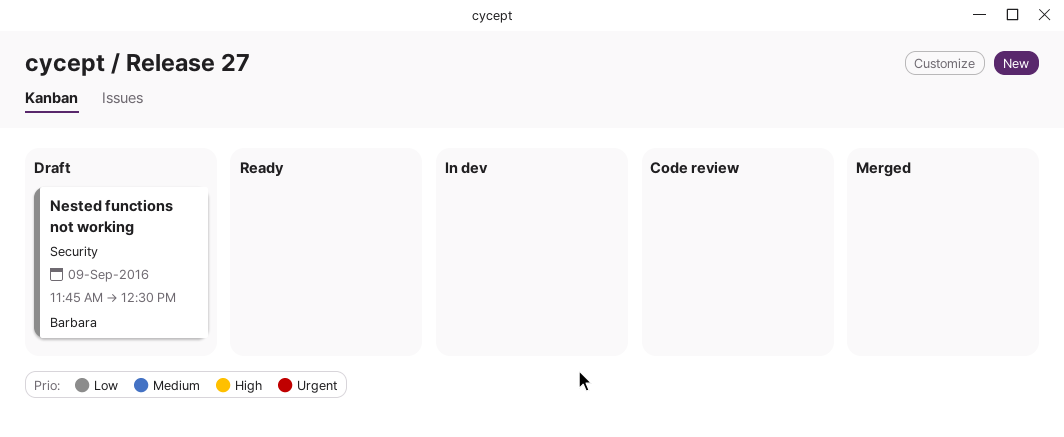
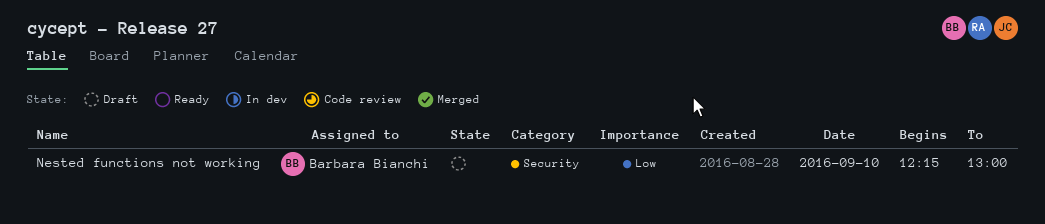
Nested functions not working, day: Sep 9 -> Sep 10
Nested functions not working, begins: 11:45 -> 12:15
Nested functions not working, ends: 12:30 -> 13:00

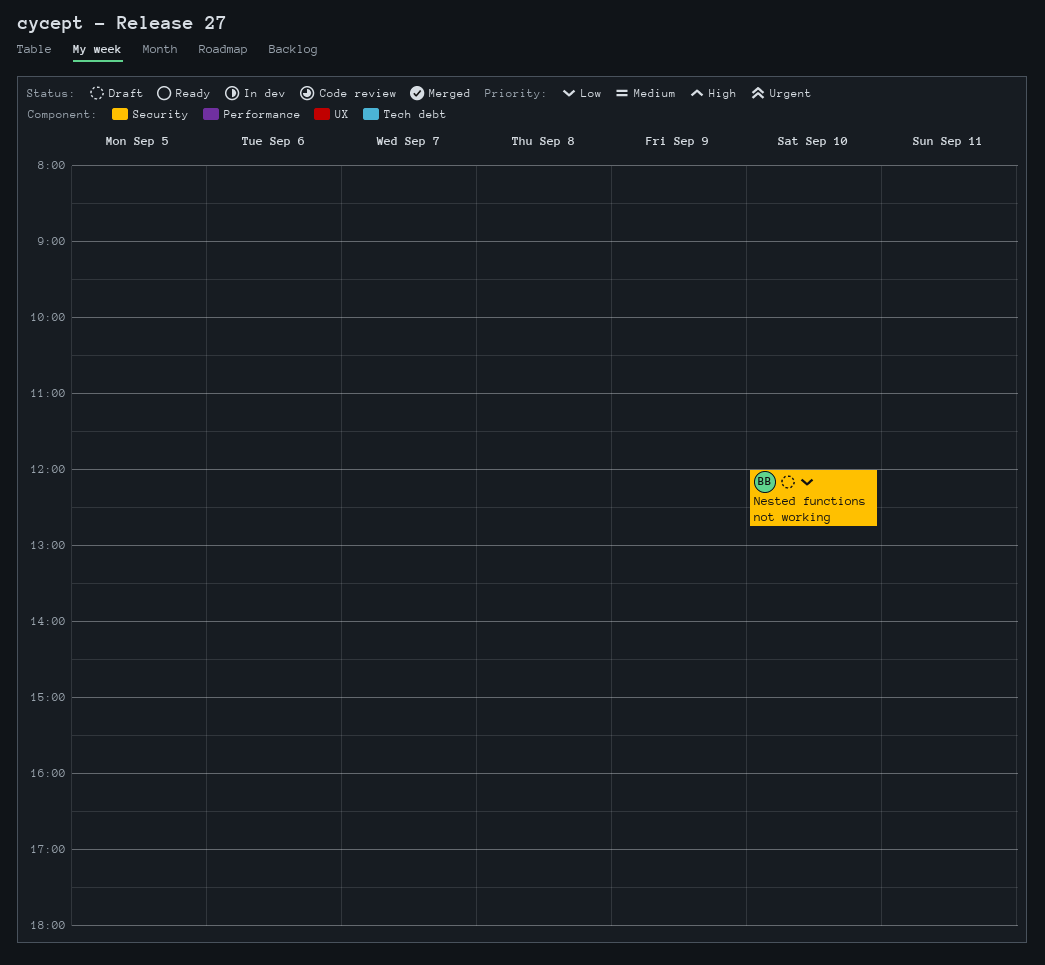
Nested functions not working, begins: 12:15 -> 12:00
Nested functions not working, ends: 13:00 -> 12:45

